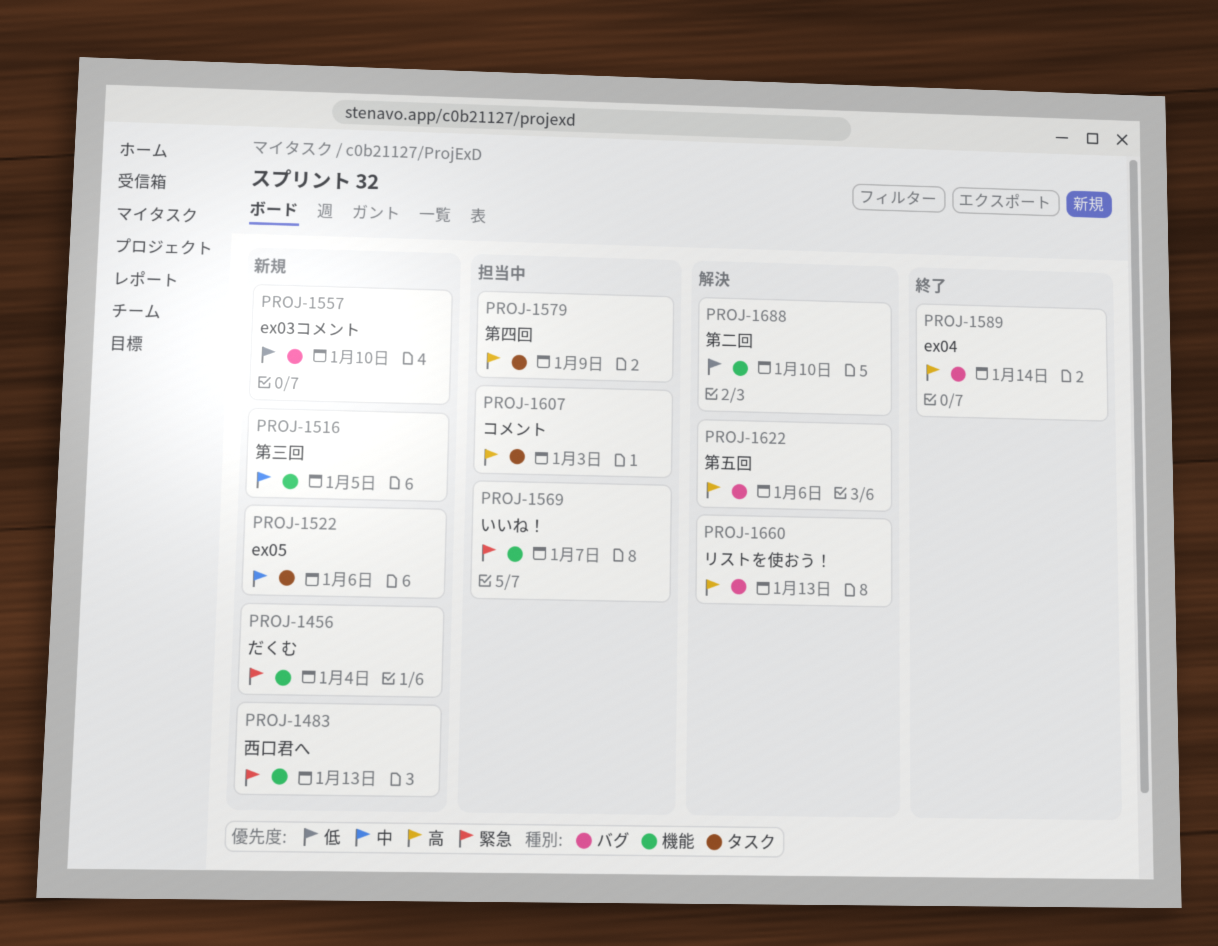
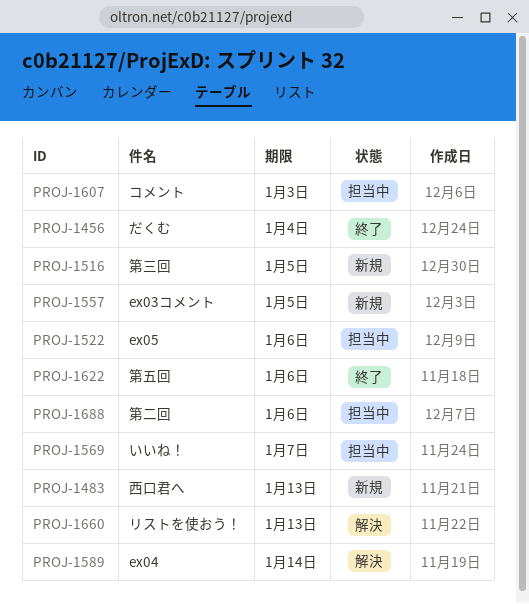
PROJ-1456, status: 新規 -> 終了
PROJ-1522, status: 新規 -> 担当中
PROJ-1557, due: Jan 10 -> Jan 5
PROJ-1579: present -> none
PROJ-1589, status: 終了 -> 解決
PROJ-1622, status: 解決 -> 終了
PROJ-1688, status: 解決 -> 担当中
PROJ-1688, due: Jan 10 -> Jan 6

